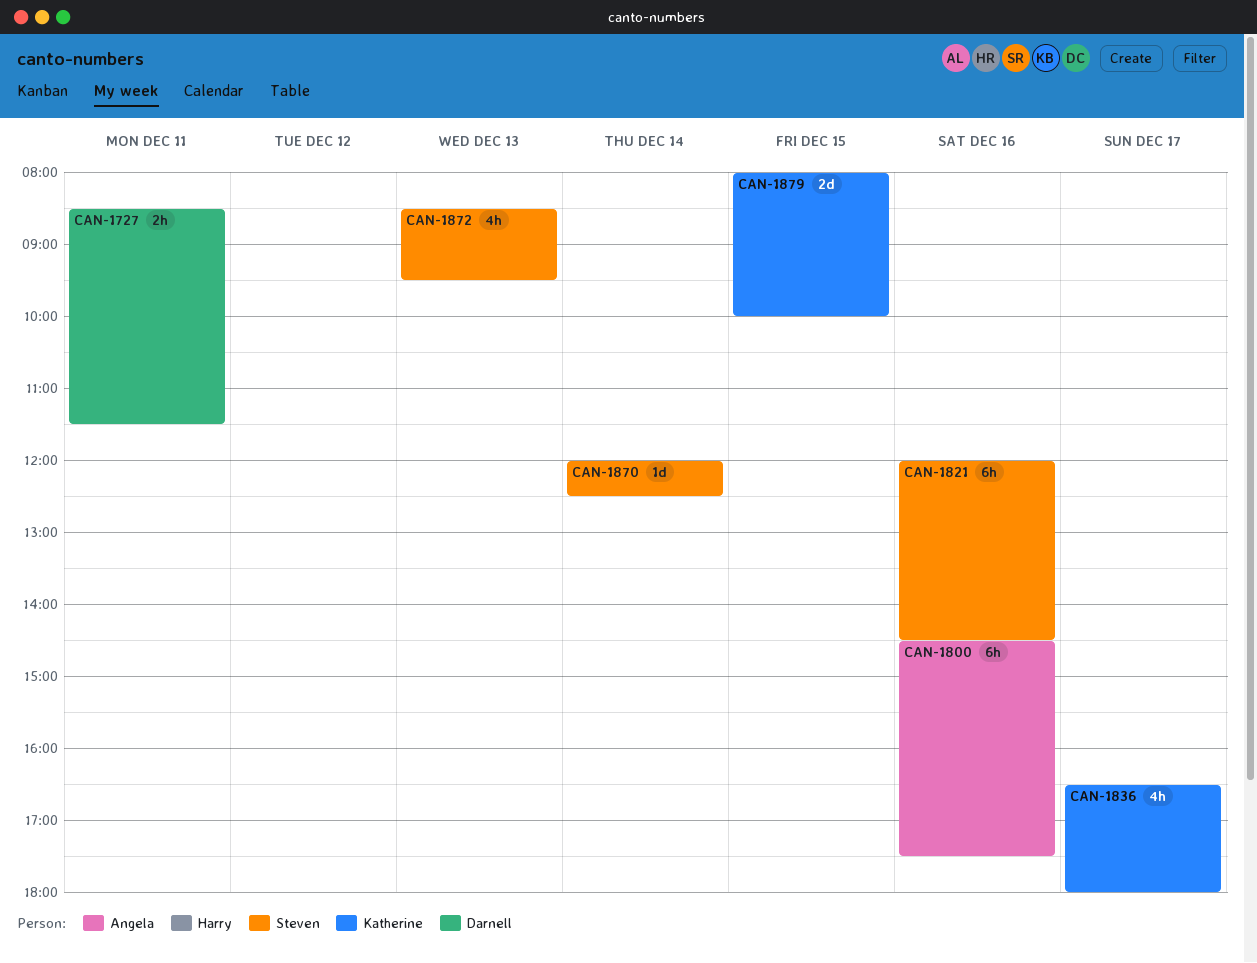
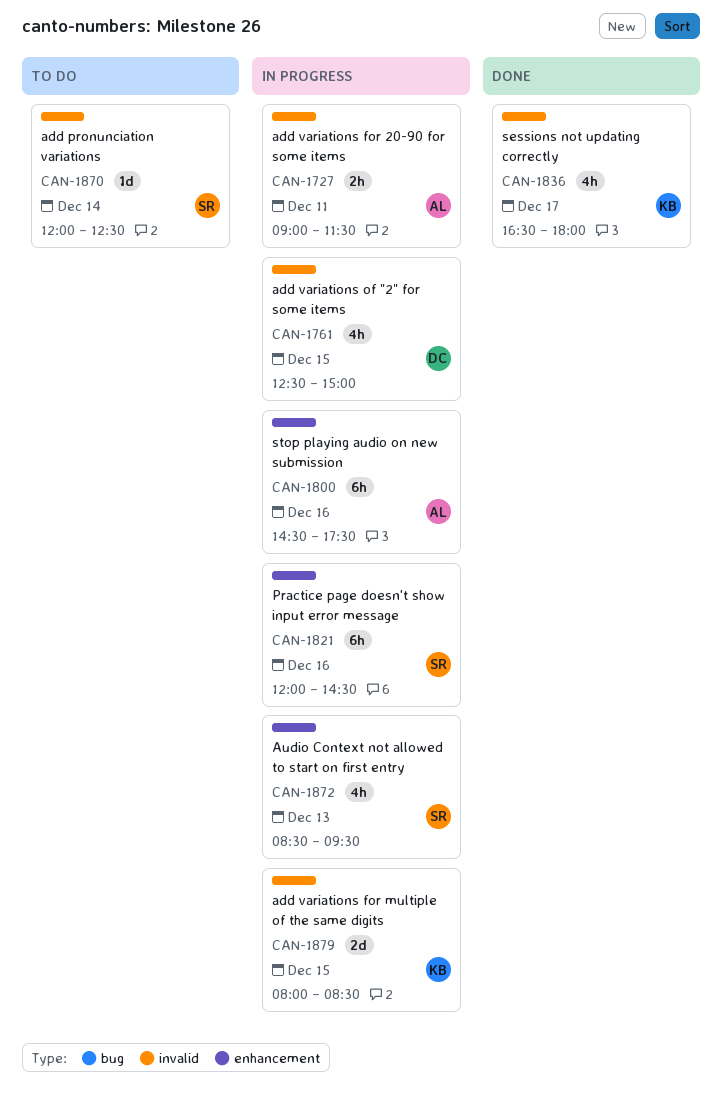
CAN-1727, owner: Darnell -> Angela
CAN-1727, begins: 08:30 -> 09:00
CAN-1761: none -> present
CAN-1879, ends: 10:00 -> 08:30

